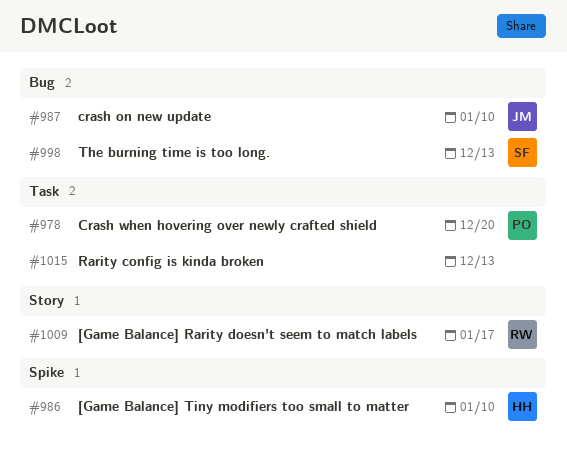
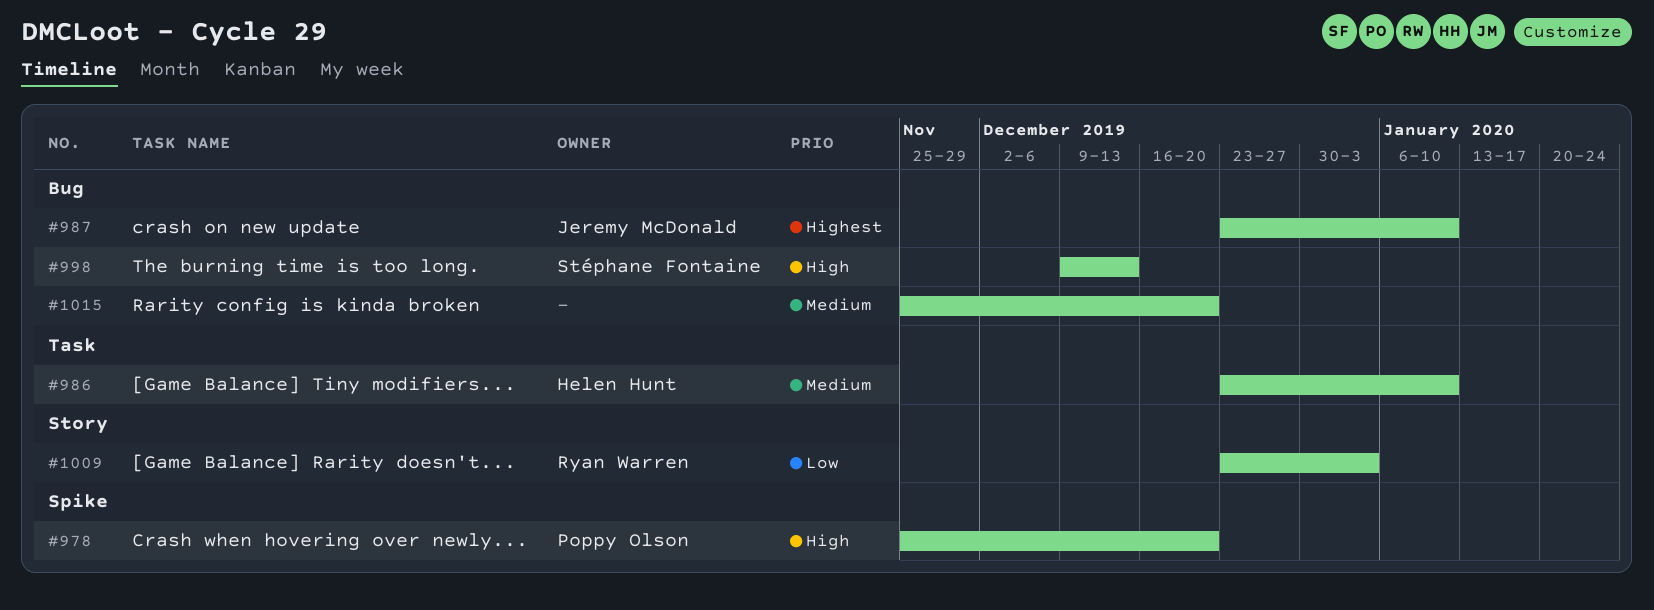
#978, label: Task -> Spike
#986, label: Spike -> Task
#1009, due: Jan 17 -> Jan 3
#1015, label: Task -> Bug
#1015, due: Dec 13 -> Dec 20

